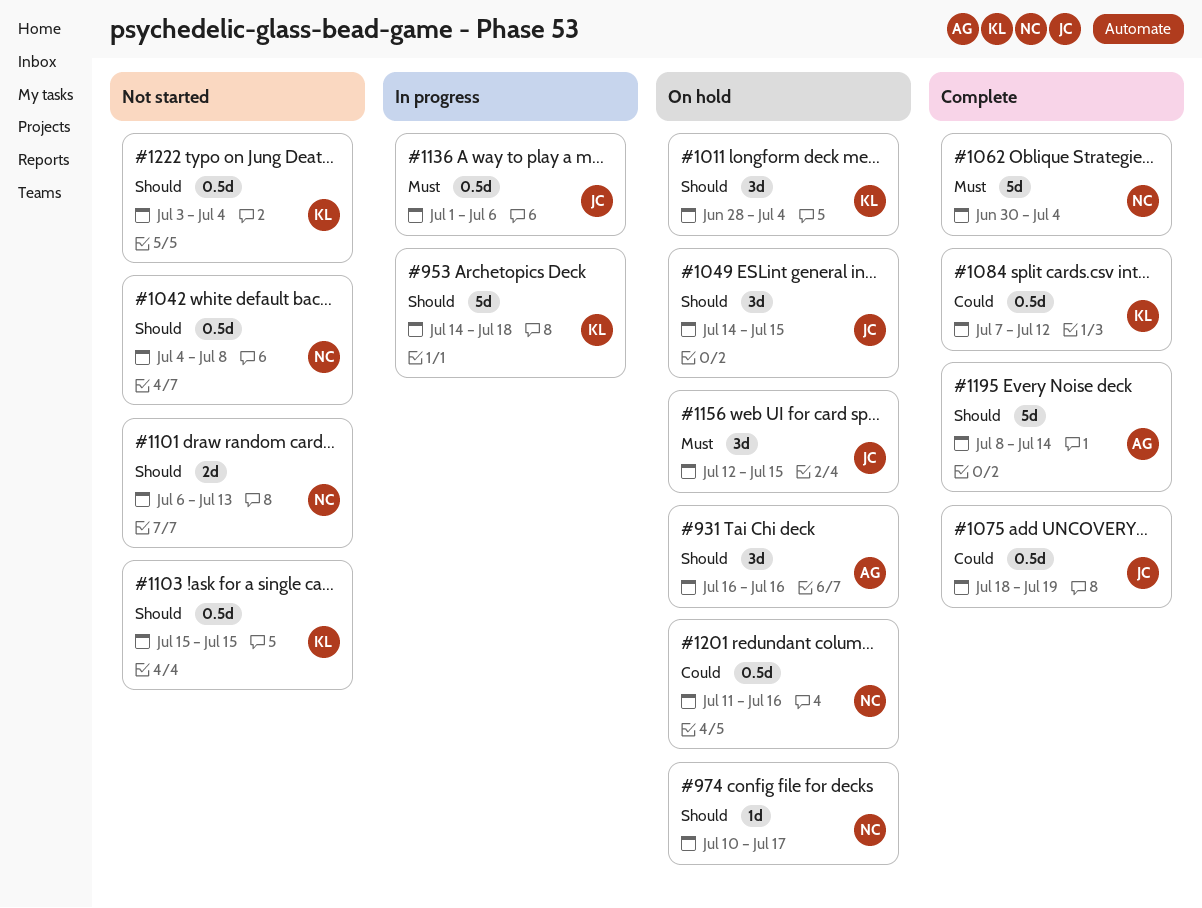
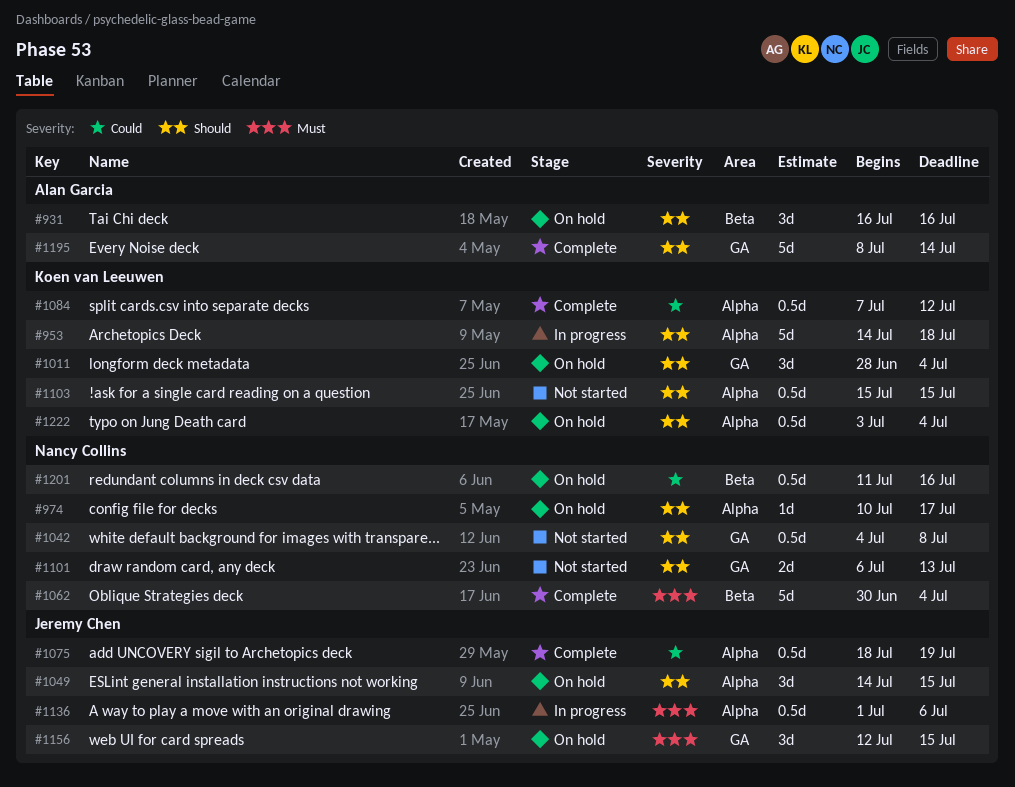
#1222, status: Not started -> On hold

